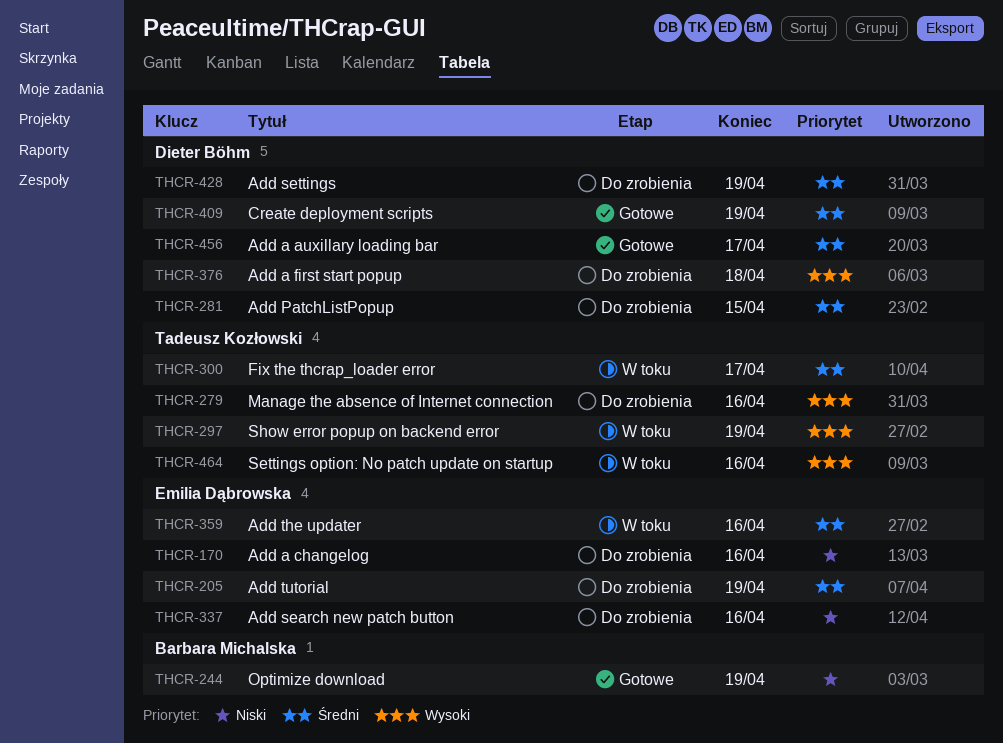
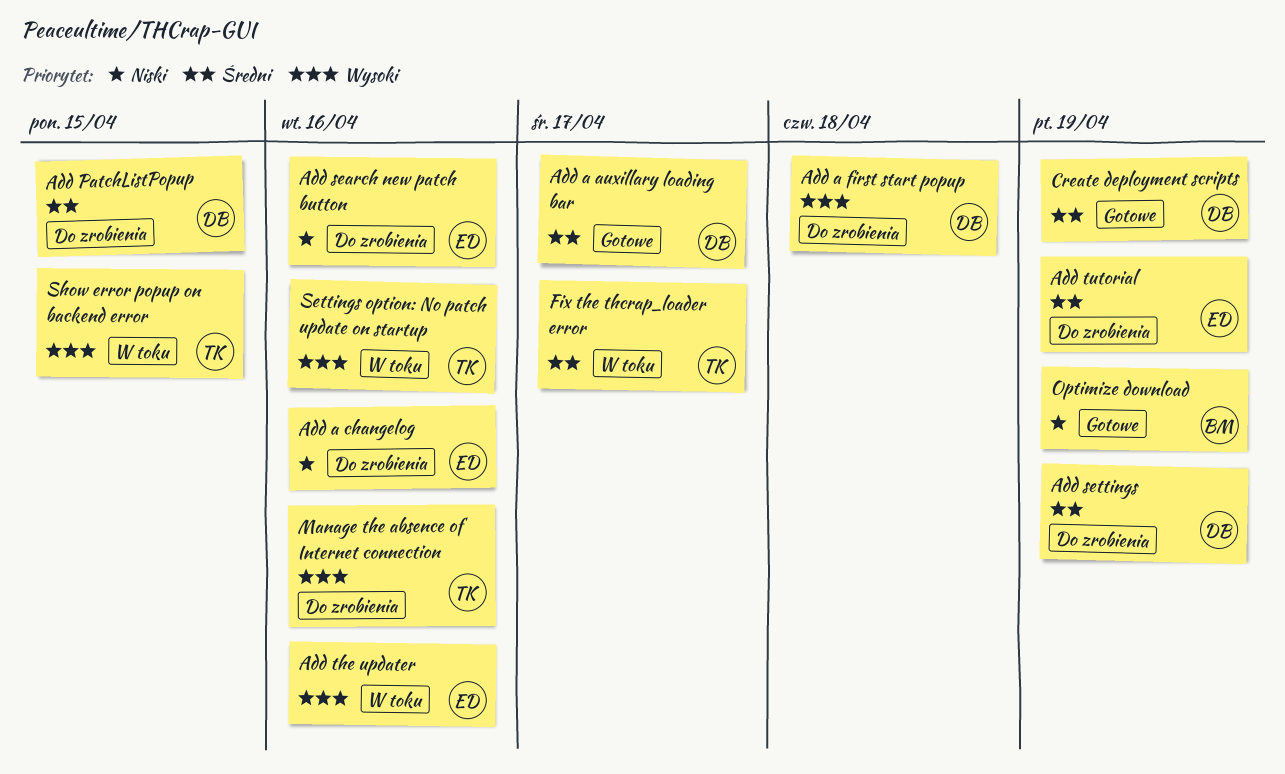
Add the updater, priority: Średni -> Wysoki
Show error popup on backend error, due: Apr 19 -> Apr 15

